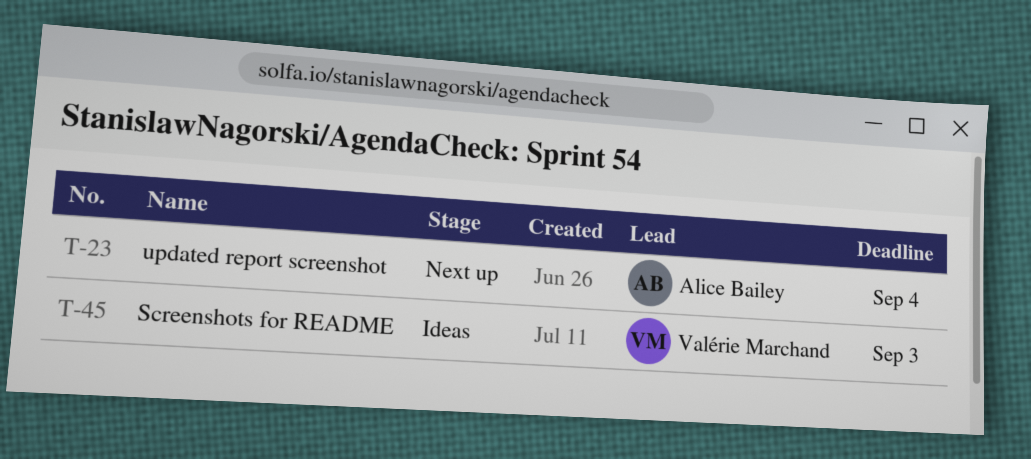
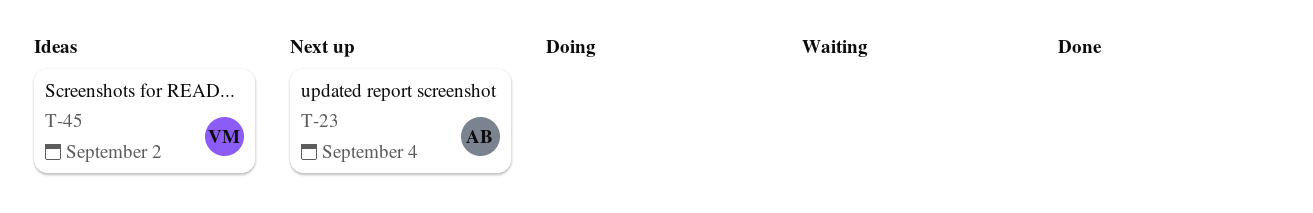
T-45, due: Sep 3 -> Sep 2

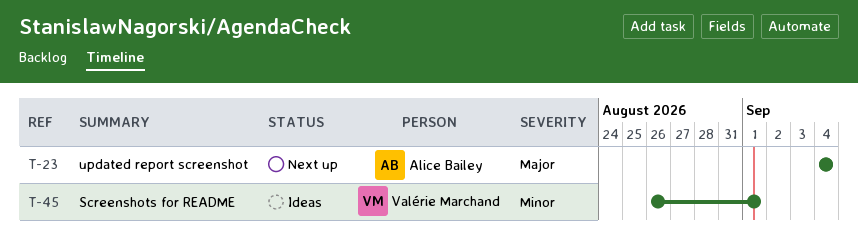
T-45, due: Sep 2 -> Sep 1

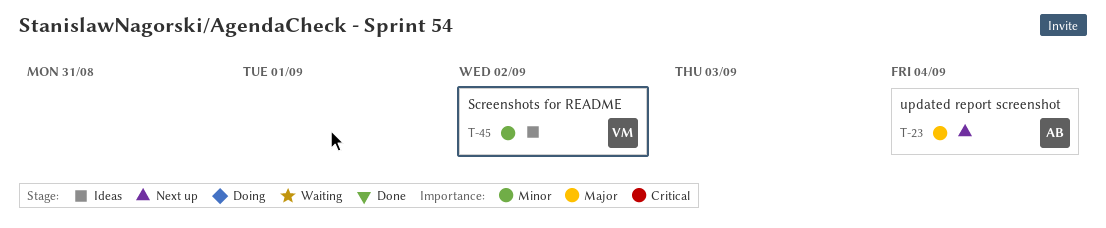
T-45, due: Sep 1 -> Sep 2

